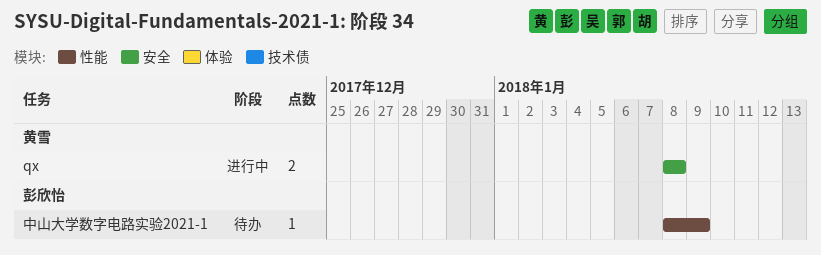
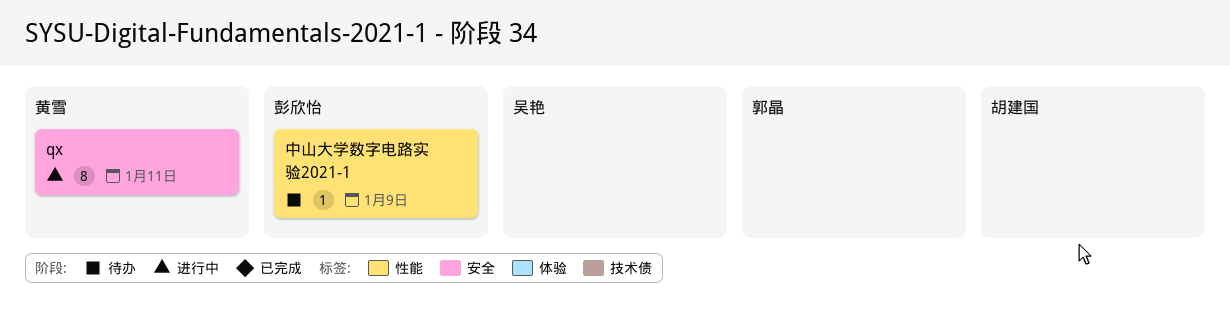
qx, estimate: 2 -> 8
qx, due: Jan 8 -> Jan 11

